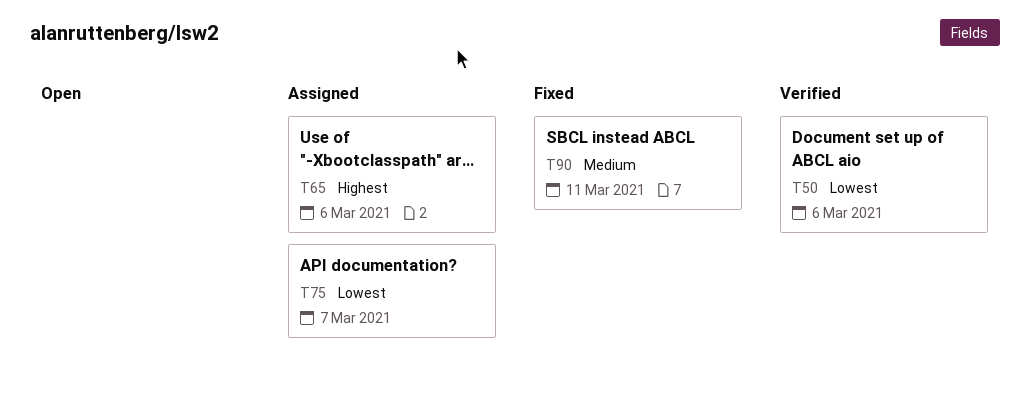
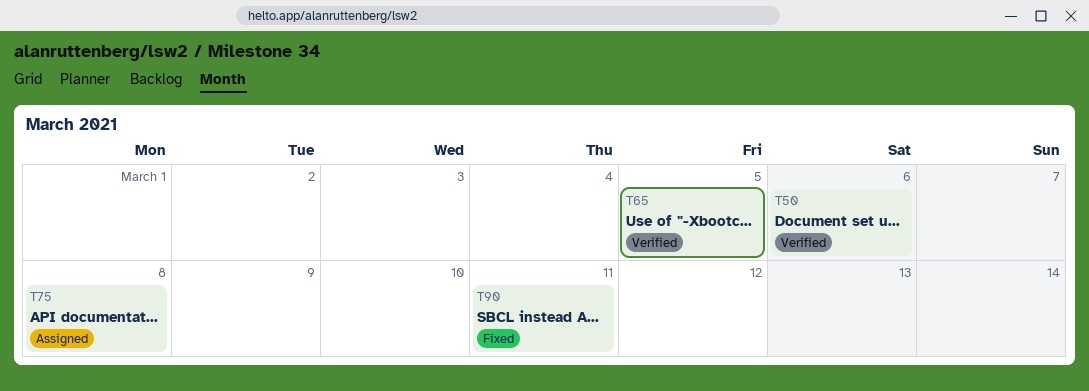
T65, status: Assigned -> Verified
T65, due: Mar 6 -> Mar 5
T75, due: Mar 7 -> Mar 8

